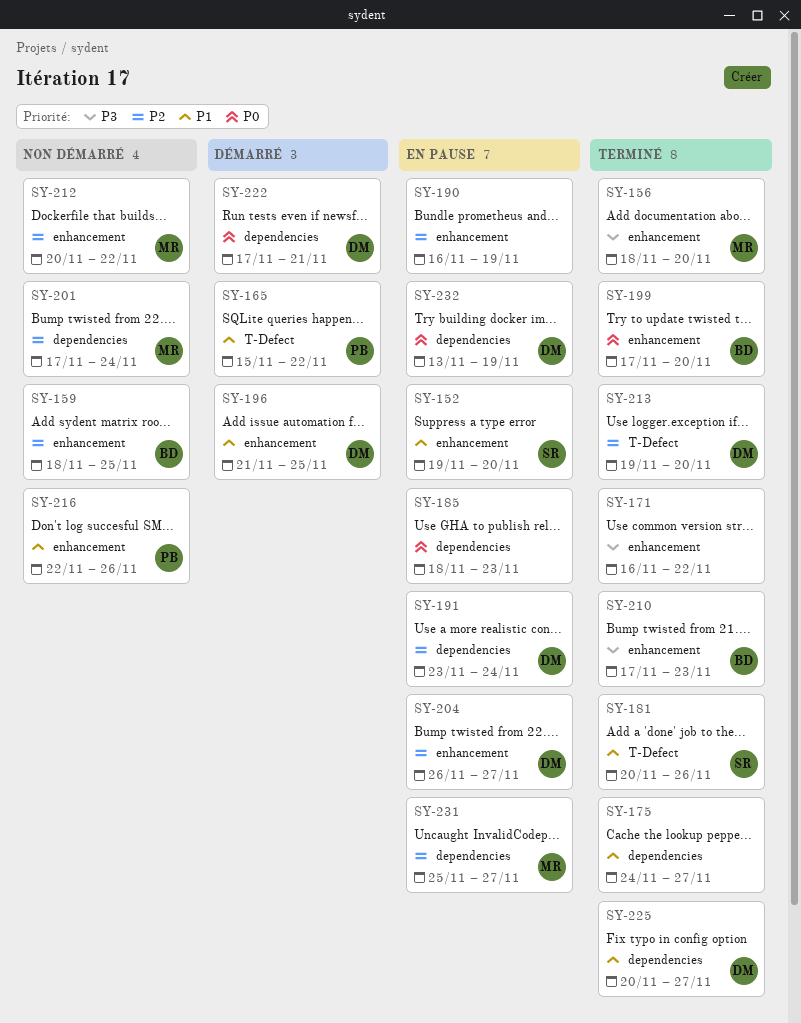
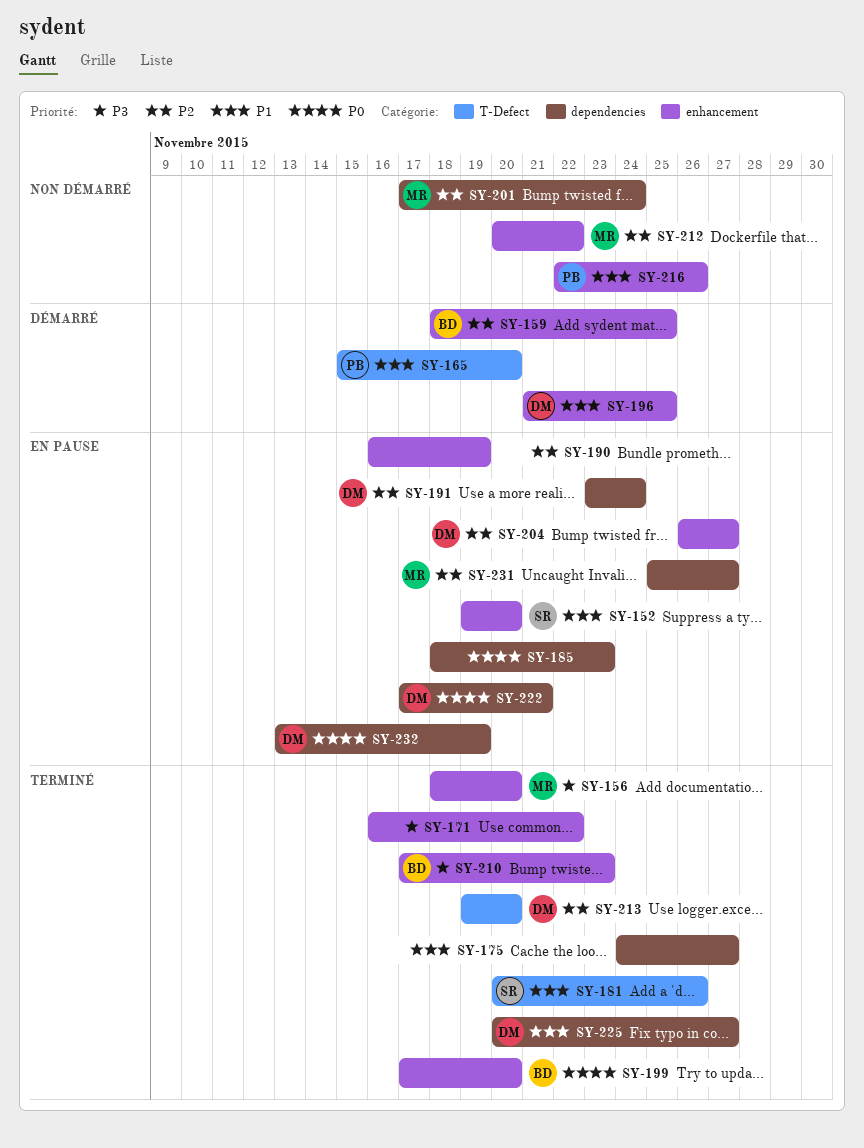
SY-159, status: Non démarré -> Démarré
SY-165, due: Nov 22 -> Nov 20
SY-222, status: Démarré -> En pause

